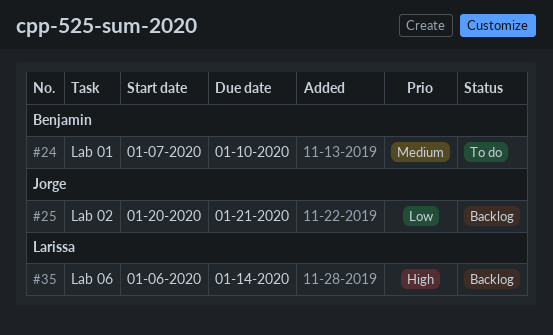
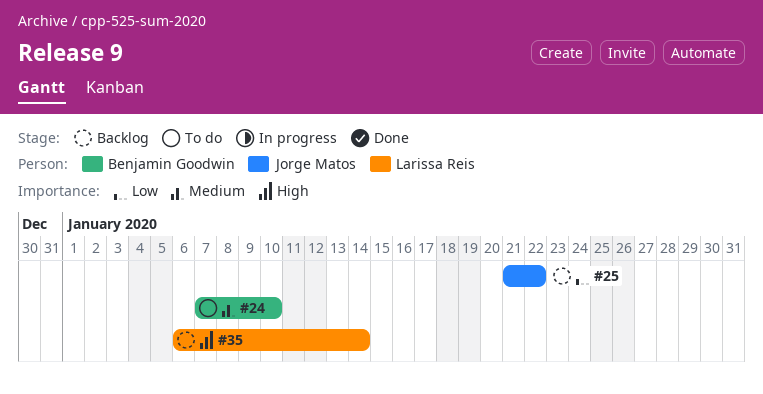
#25, start: Jan 20 -> Jan 21
#25, due: Jan 21 -> Jan 22

